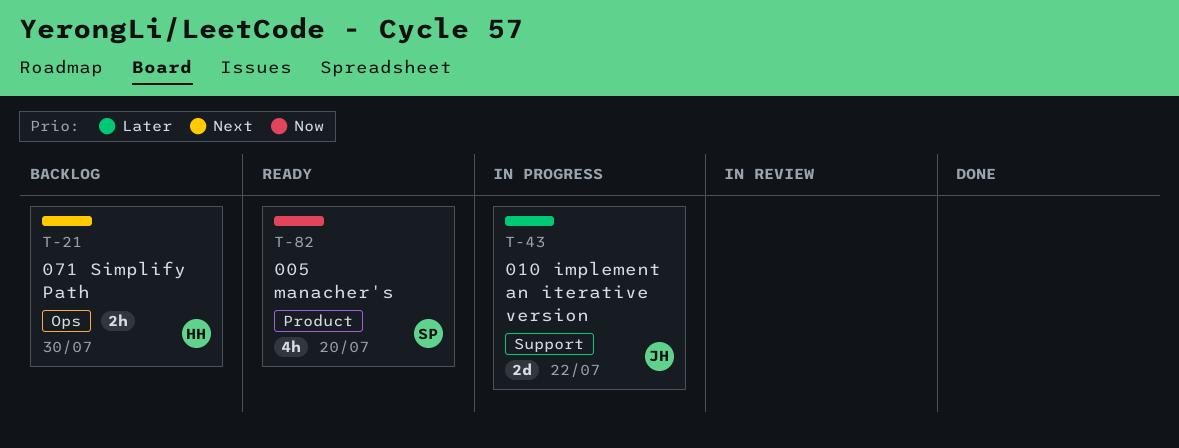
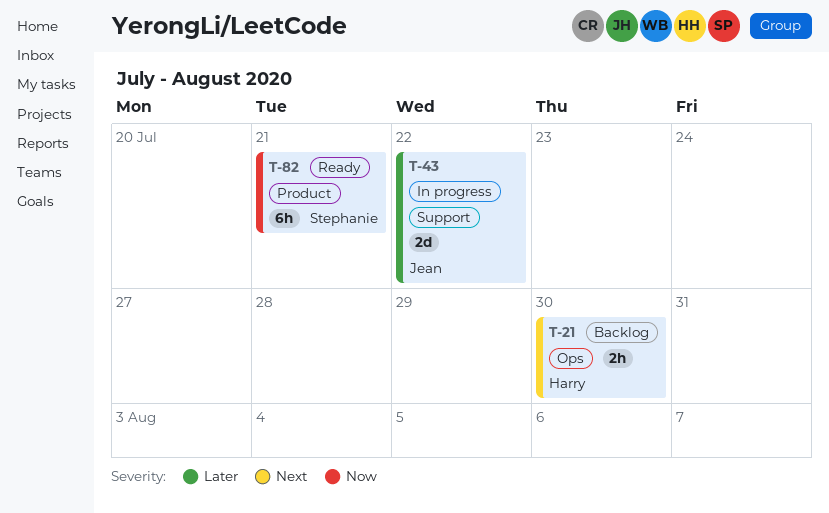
T-82, estimate: 4h -> 6h
T-82, due: Jul 20 -> Jul 21

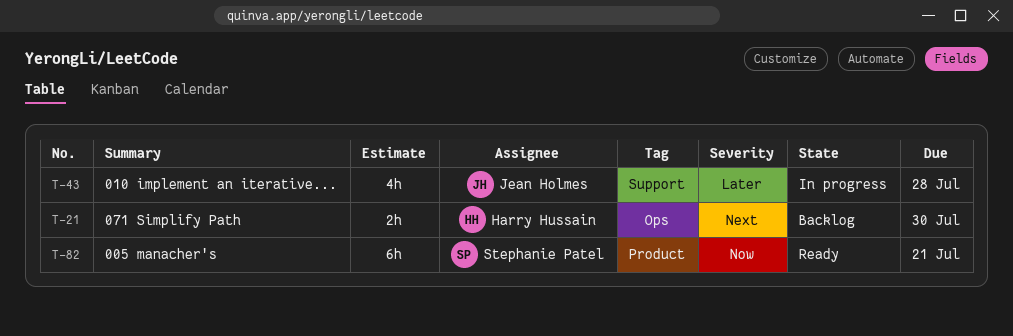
T-43, estimate: 2d -> 4h
T-43, due: Jul 22 -> Jul 28

